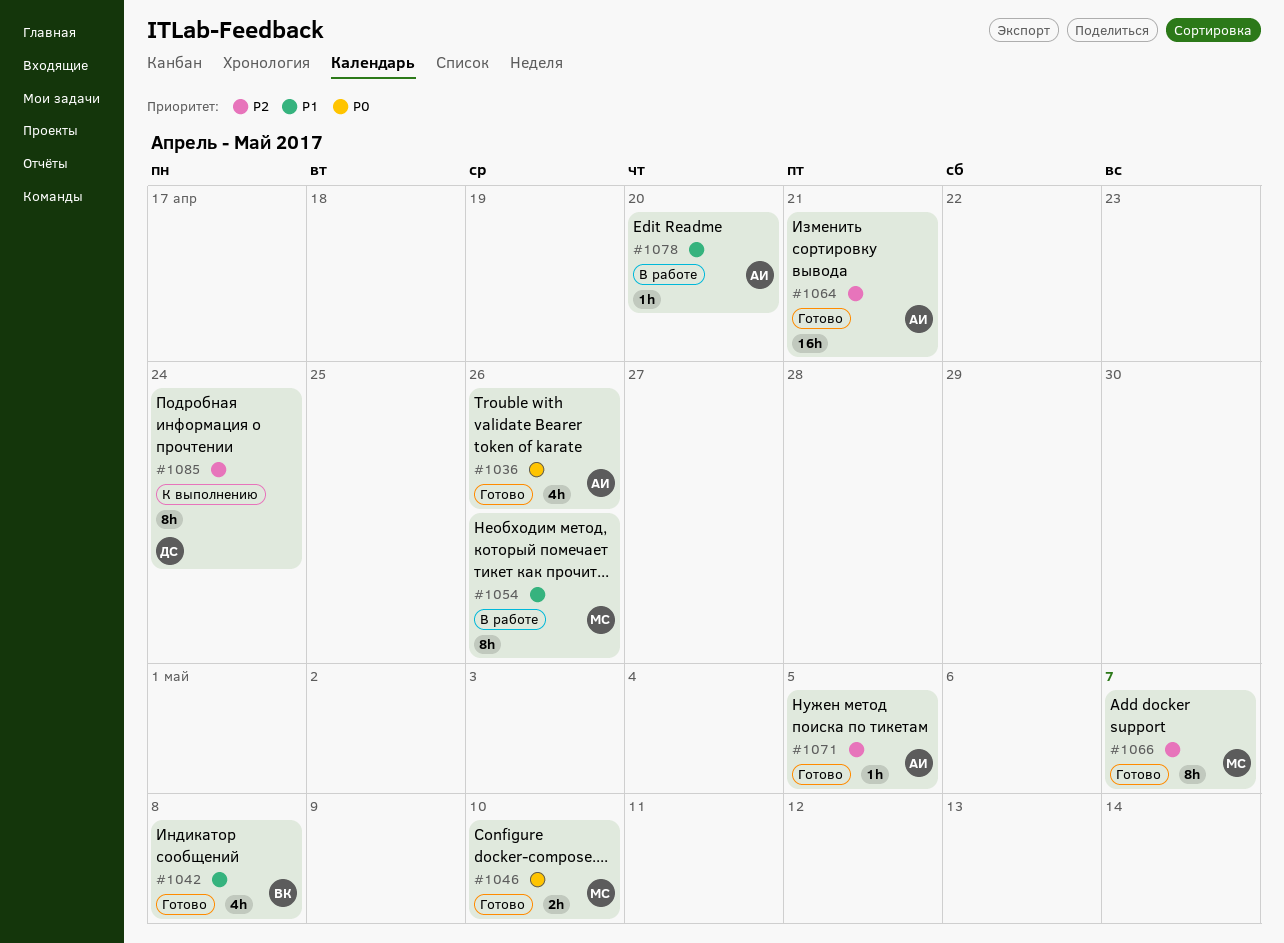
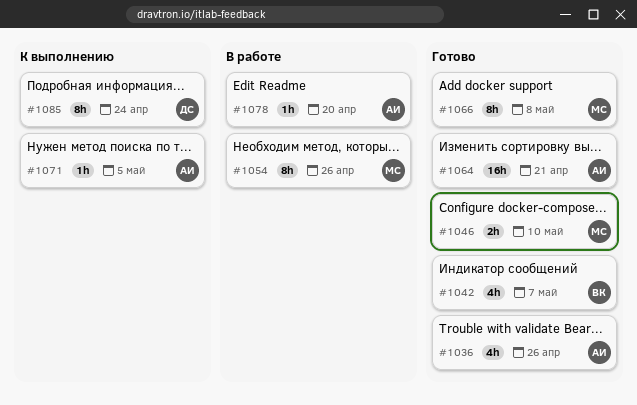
#1042, due: May 8 -> May 7
#1066, due: May 7 -> May 8
#1071, status: Готово -> К выполнению

